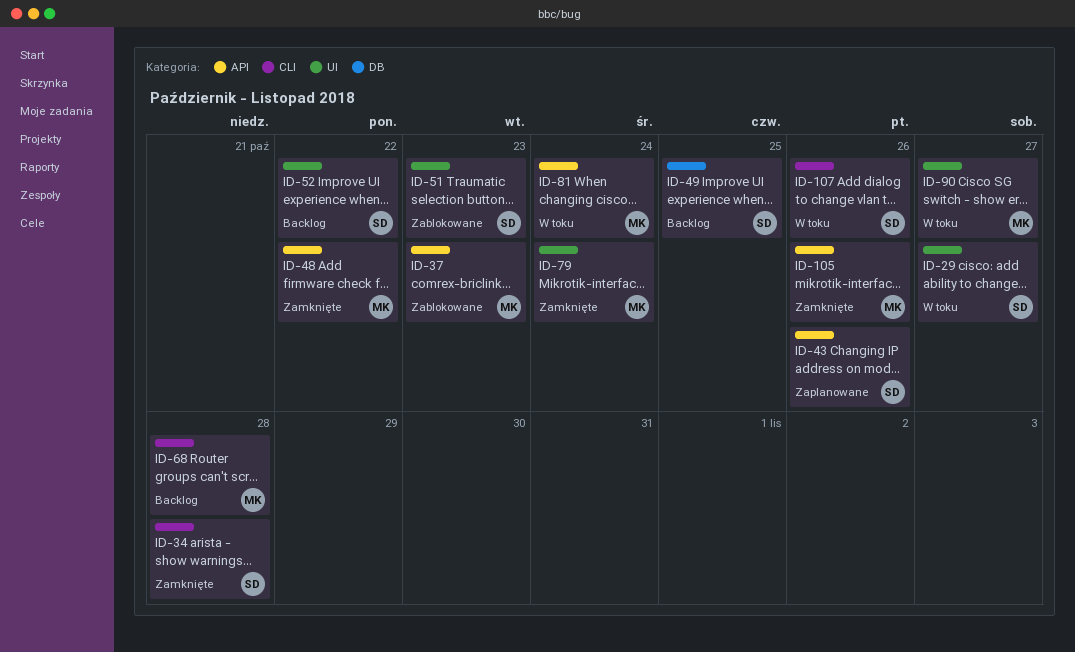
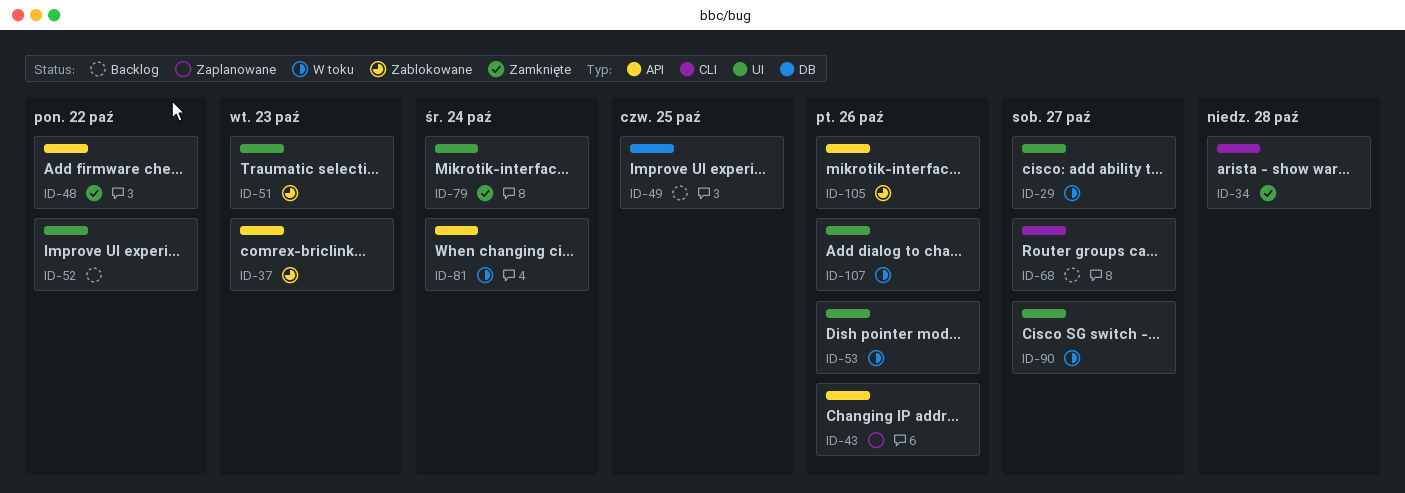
ID-53: none -> present
ID-68, due: Oct 28 -> Oct 27
ID-105, status: Zamknięte -> Zablokowane
ID-107, label: CLI -> UI

